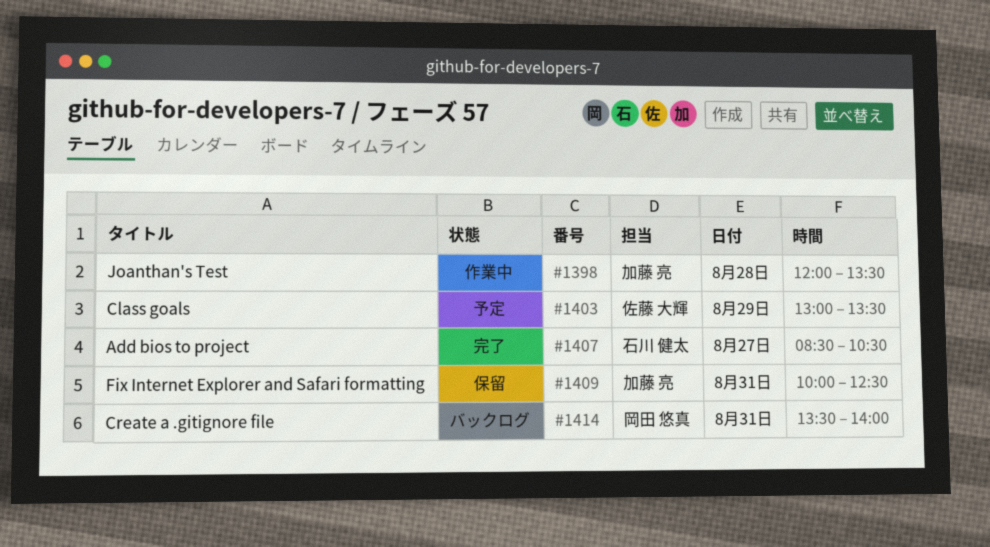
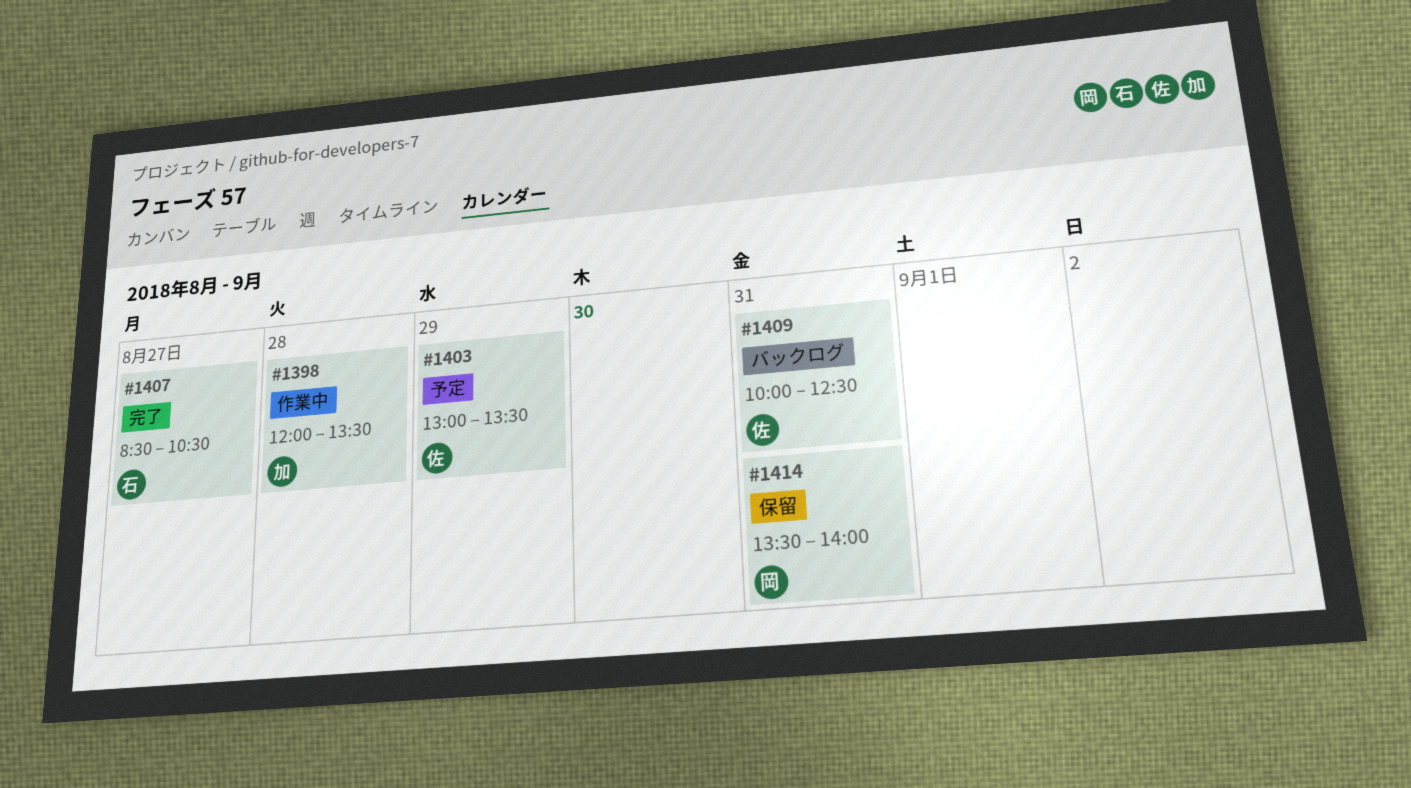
#1409, status: 保留 -> バックログ
#1409, owner: 加藤 亮 -> 佐藤 大輝
#1414, status: バックログ -> 保留

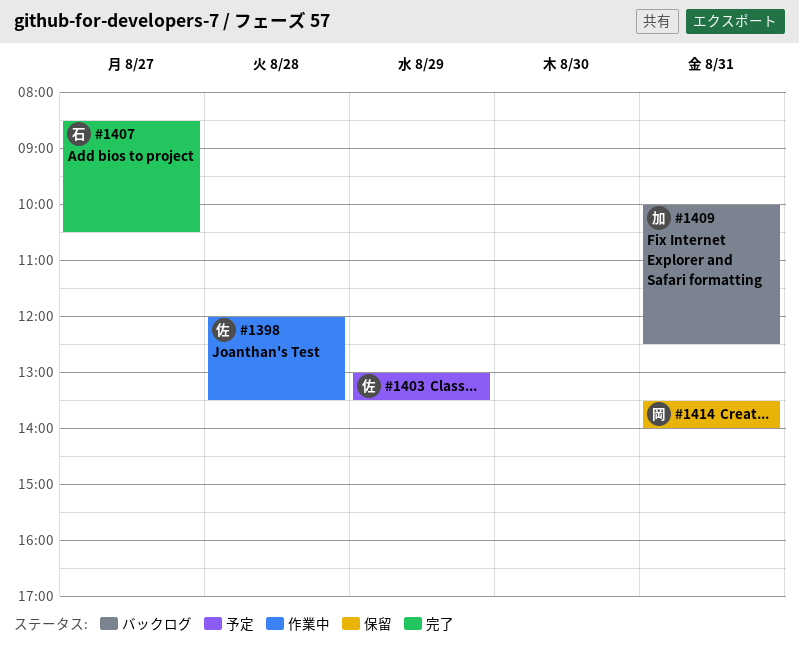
#1398, owner: 加 -> 佐
#1409, owner: 佐 -> 加

